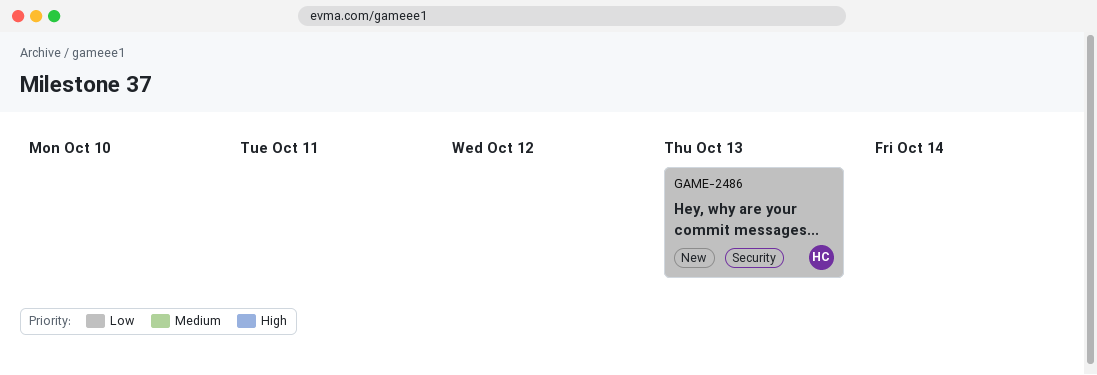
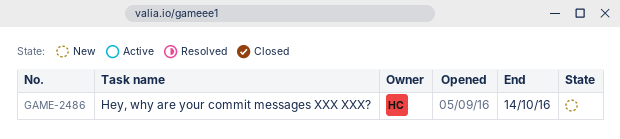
GAME-2486, due: Oct 13 -> Oct 14

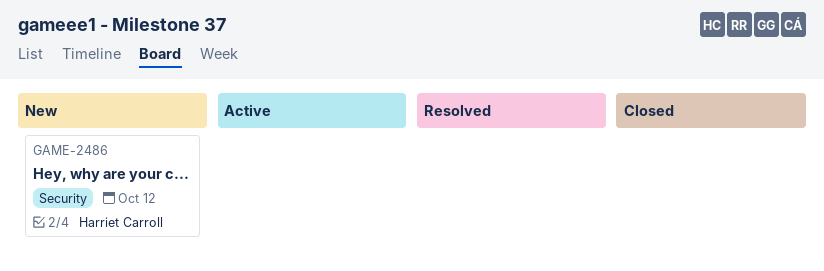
GAME-2486, due: Oct 14 -> Oct 12

